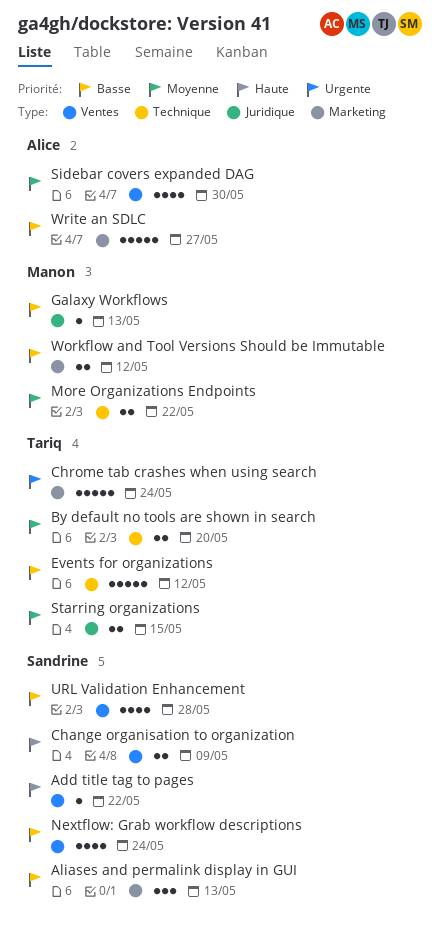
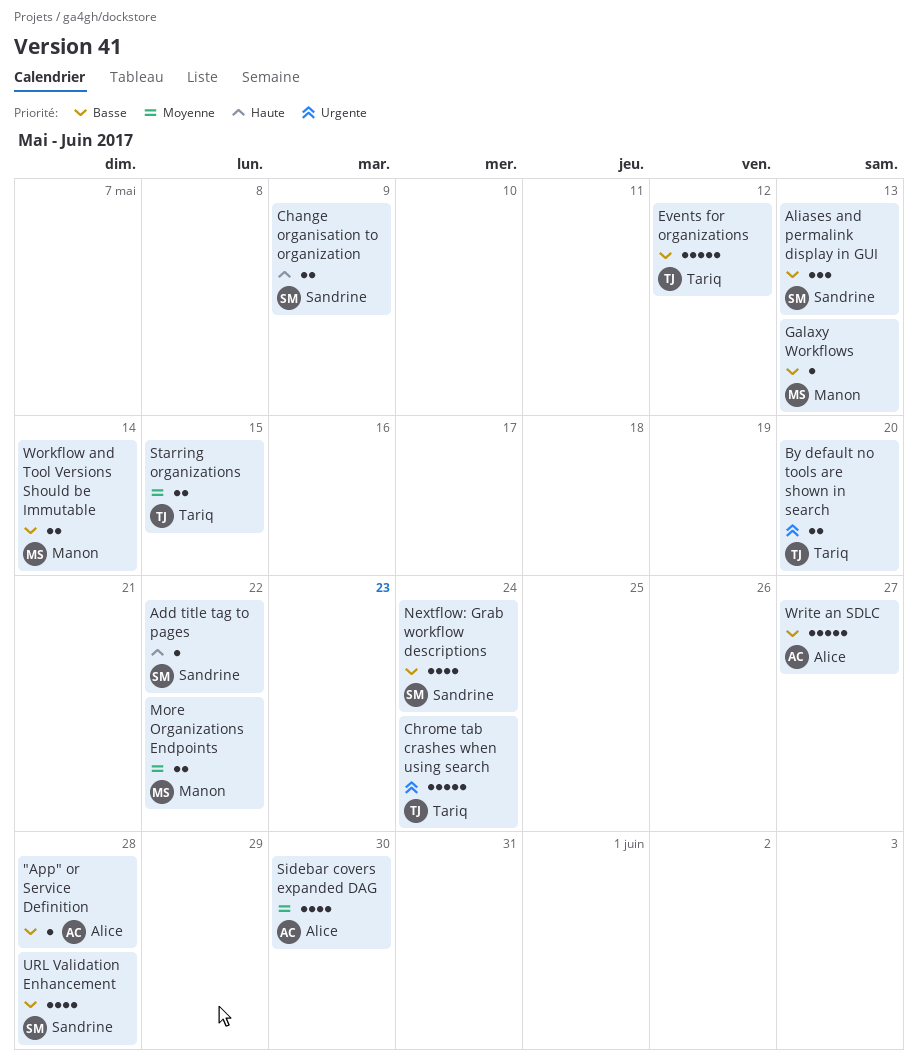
"App" or Service Definition: none -> present
By default no tools are shown in search, priority: Moyenne -> Urgente
Workflow and Tool Versions Should be Immutable, due: May 12 -> May 14

